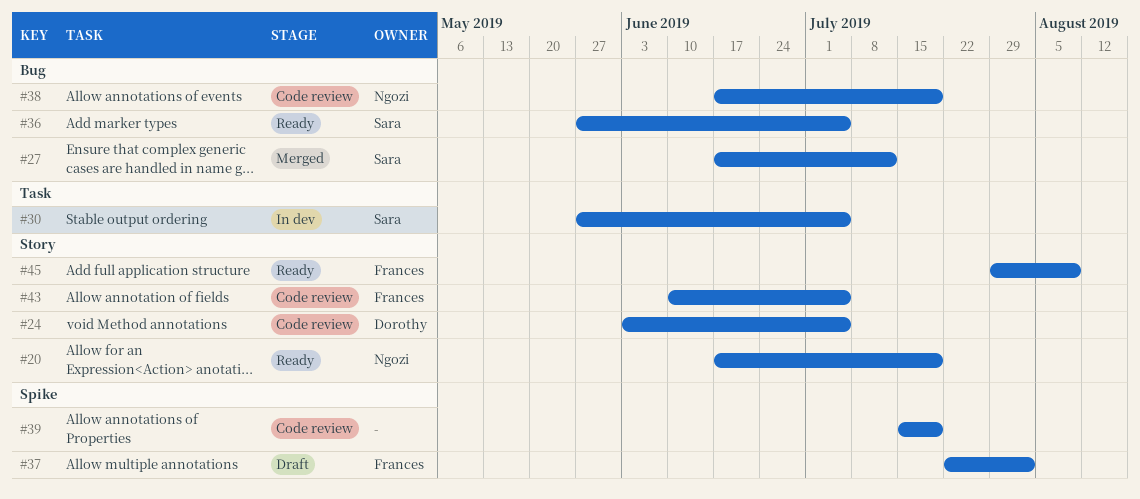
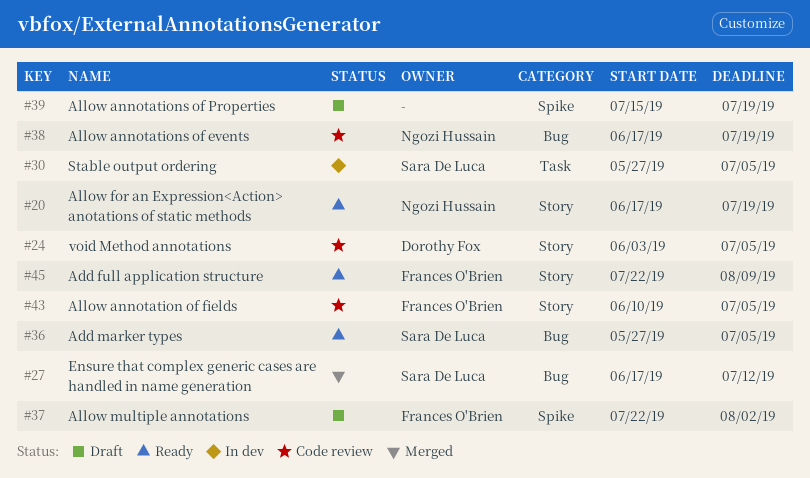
#39, status: Code review -> Draft
#45, start: Jul 29 -> Jul 22

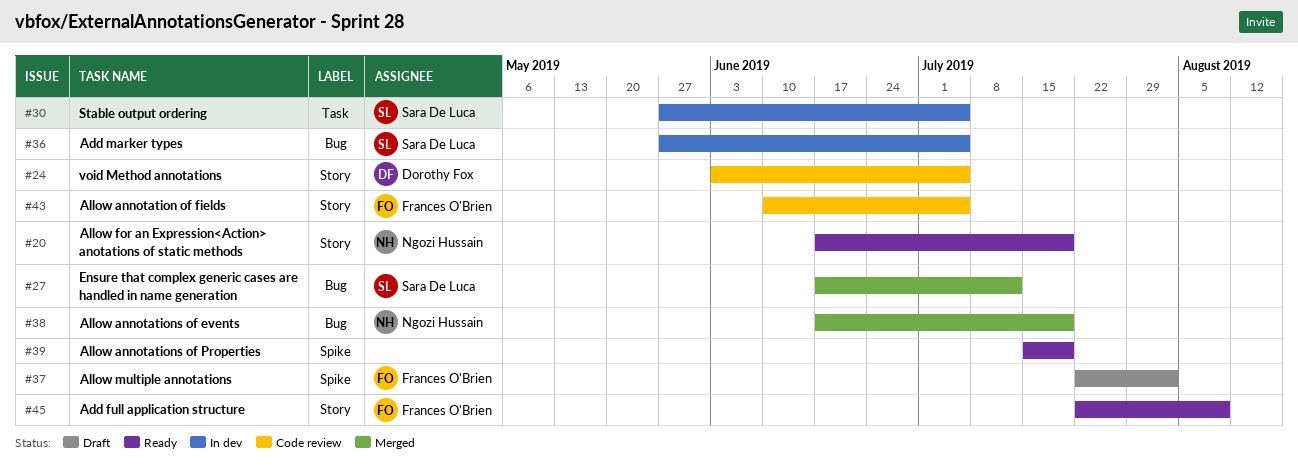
#36, status: Ready -> In dev
#38, status: Code review -> Merged
#39, status: Draft -> Ready

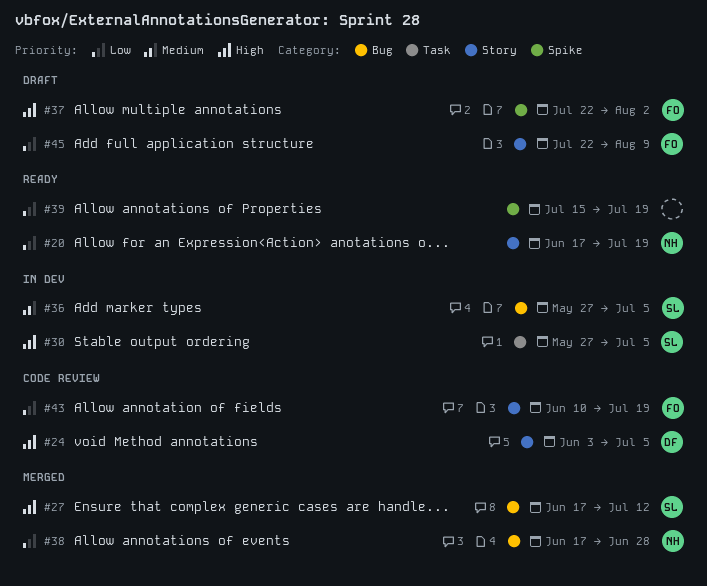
#38, due: Jul 19 -> Jun 28
#43, due: Jul 5 -> Jul 19
#45, status: Ready -> Draft

